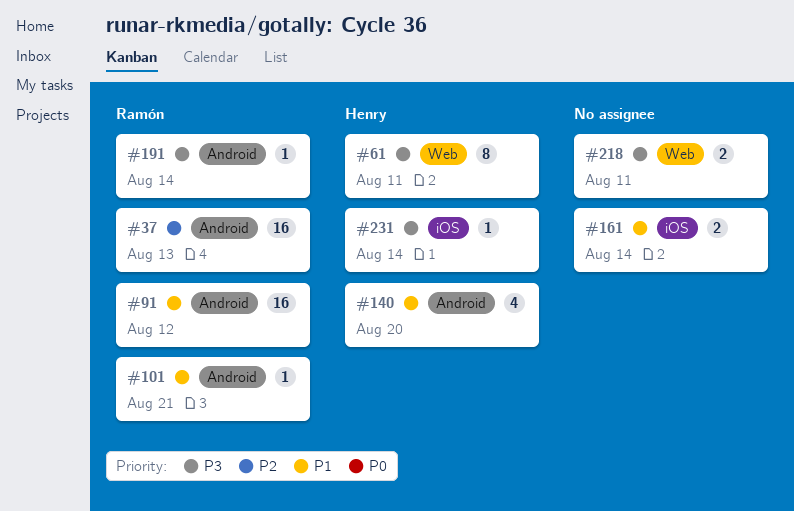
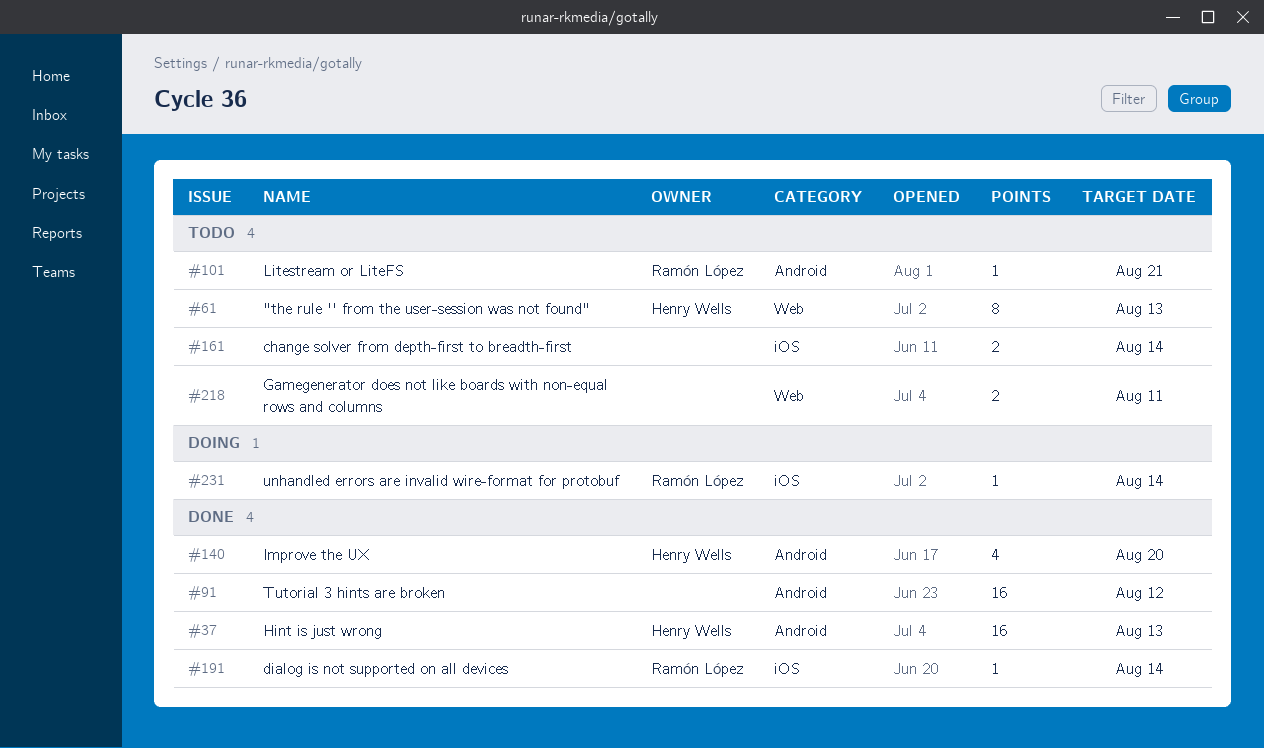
#37, owner: Ramón López -> Henry Wells
#61, due: Aug 11 -> Aug 13
#91, owner: Ramón López -> none
#191, label: Android -> iOS
#231, owner: Henry Wells -> Ramón López

